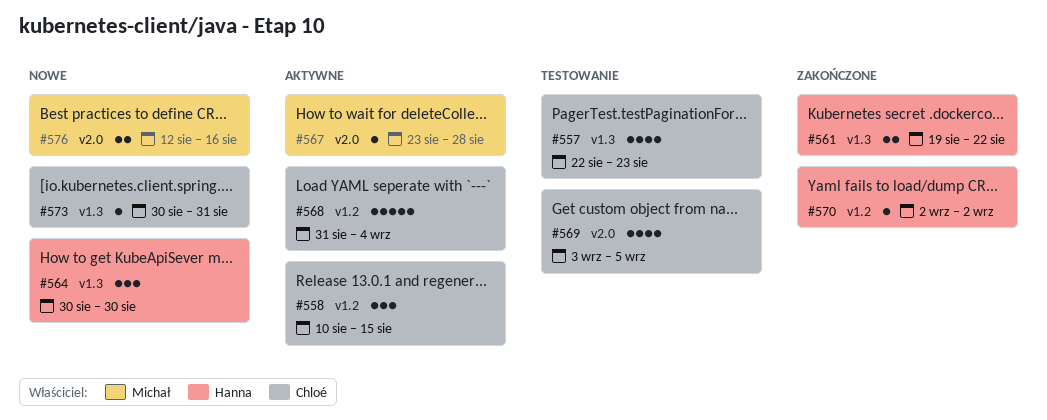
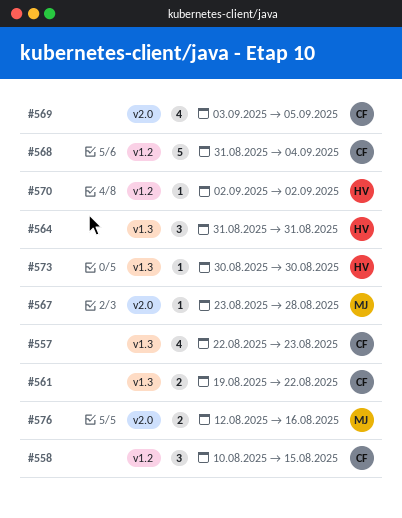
#561, owner: Hanna -> Chloé
#564, start: Aug 30 -> Aug 31
#564, due: Aug 30 -> Aug 31
#573, owner: Chloé -> Hanna
#573, due: Aug 31 -> Aug 30

